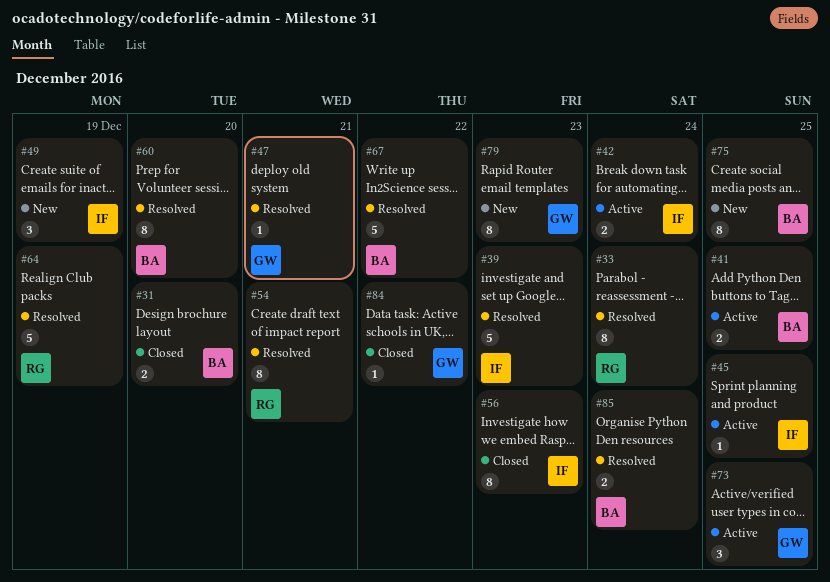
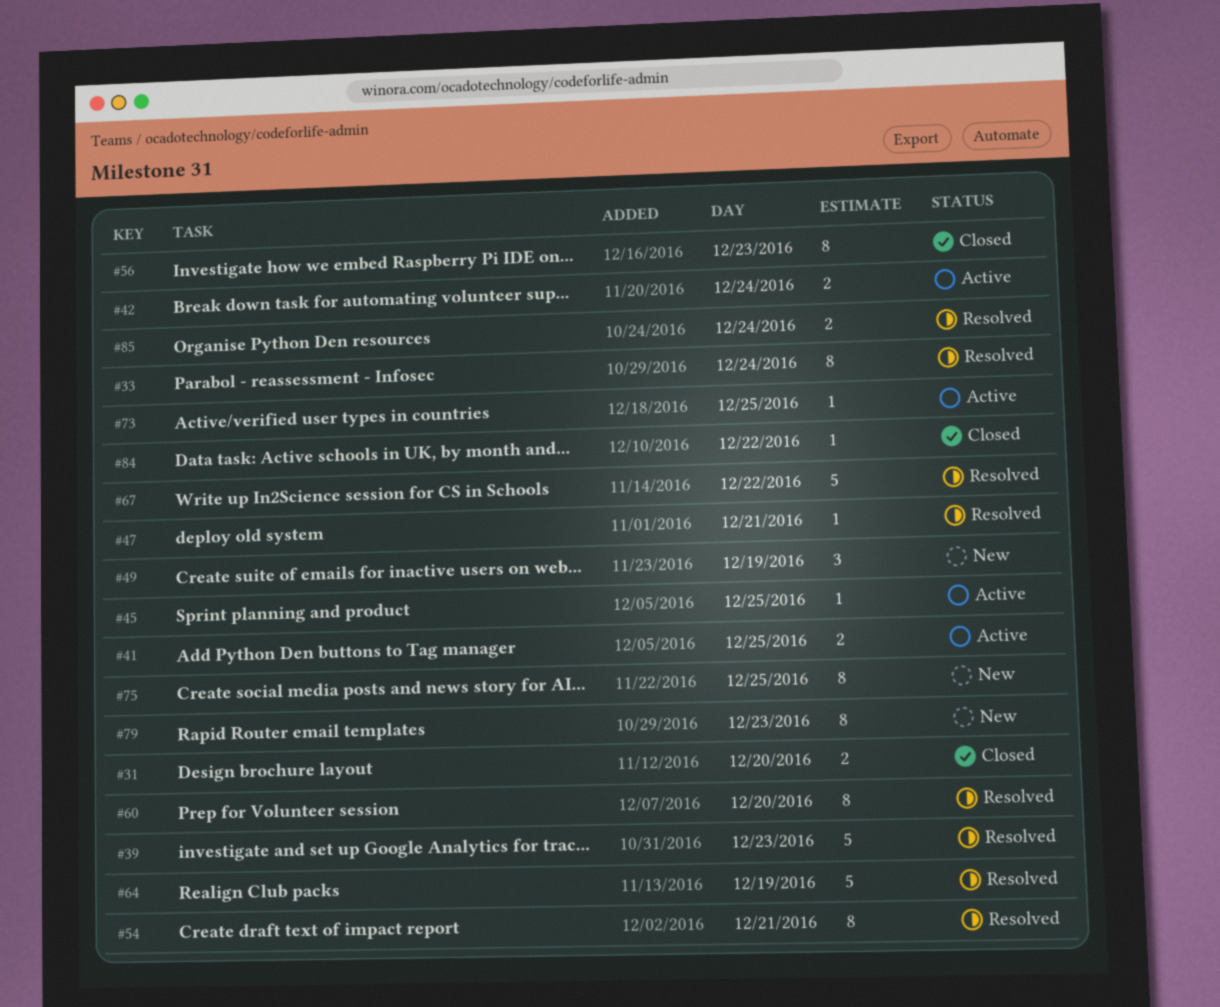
#73, estimate: 3 -> 1

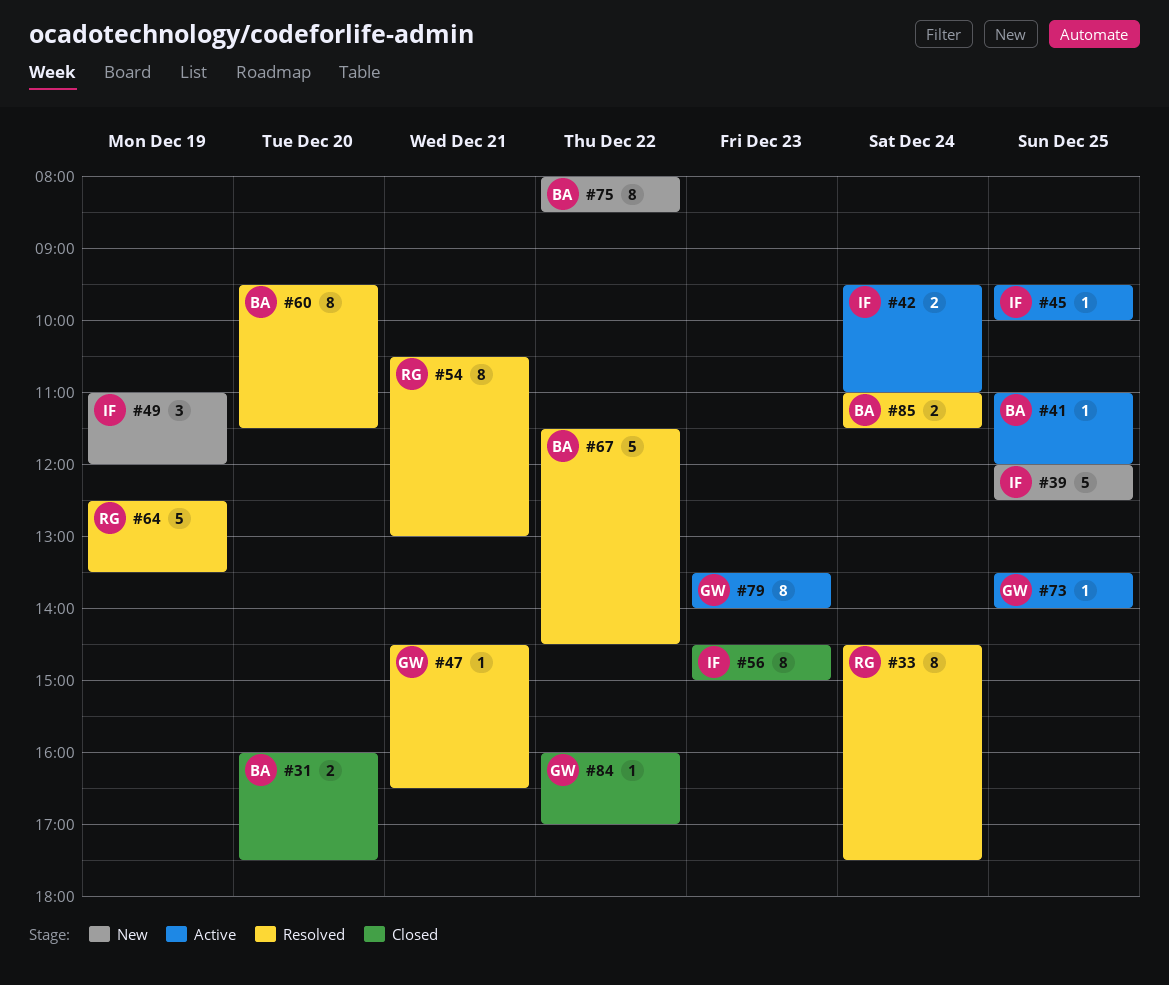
#39, status: Resolved -> New
#39, day: Dec 23 -> Dec 25
#41, estimate: 2 -> 1
#75, day: Dec 25 -> Dec 22
#79, status: New -> Active

